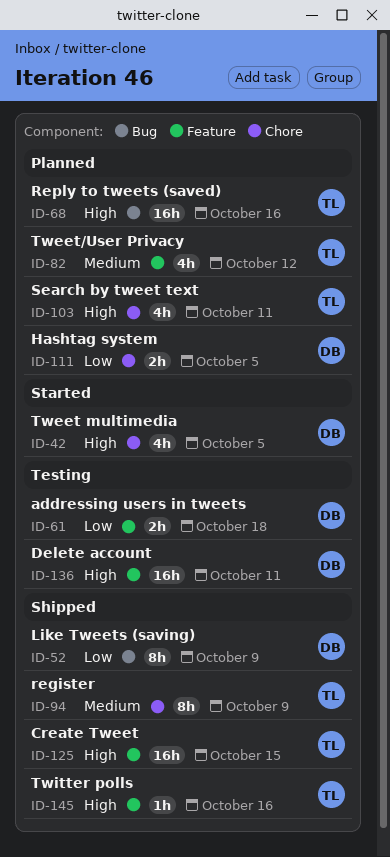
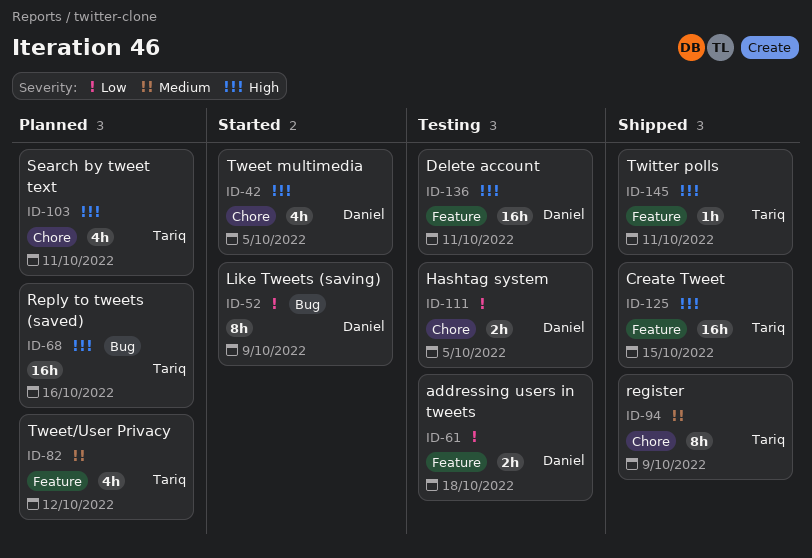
ID-52, status: Shipped -> Started
ID-111, status: Planned -> Testing
ID-145, due: Oct 16 -> Oct 11

